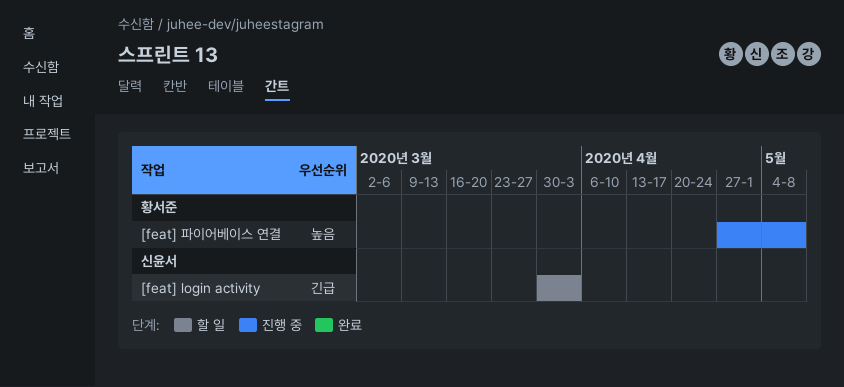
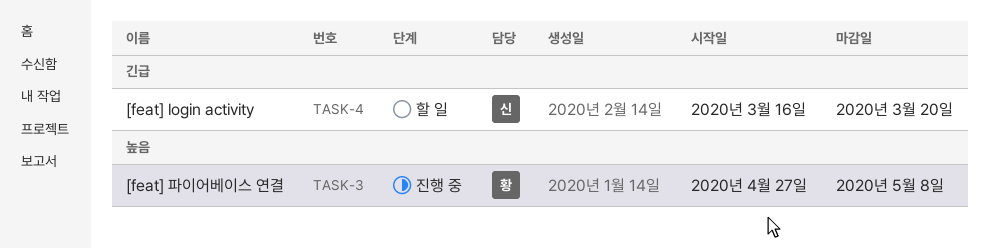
[feat] login activity, start: Mar 30 -> Mar 16
[feat] login activity, due: Apr 3 -> Mar 20

